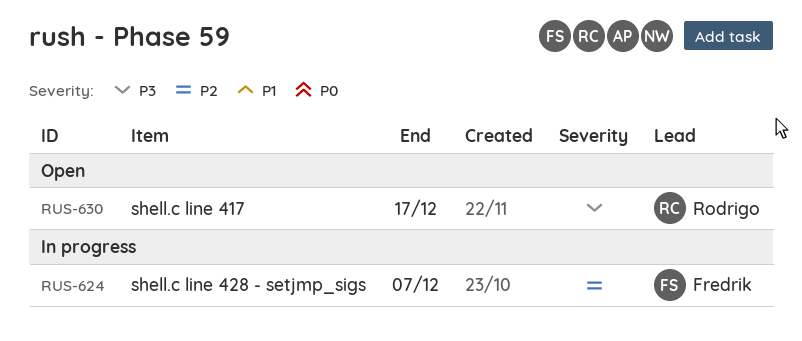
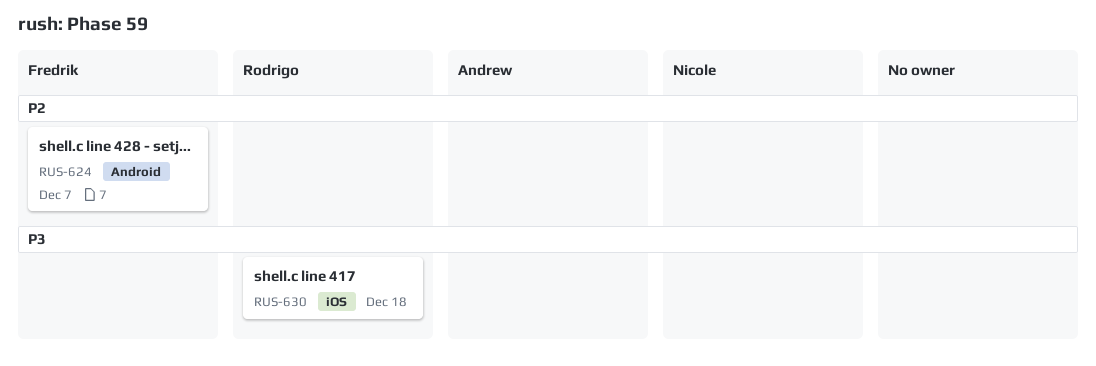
RUS-630, due: Dec 17 -> Dec 18

